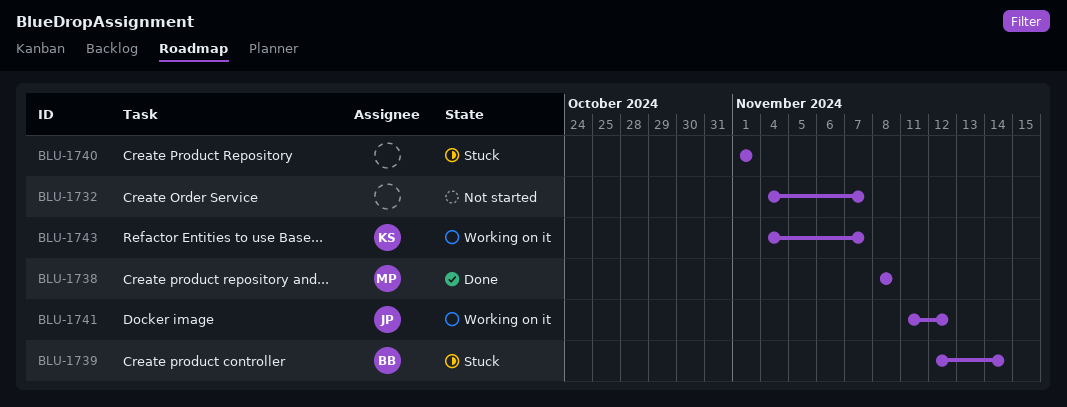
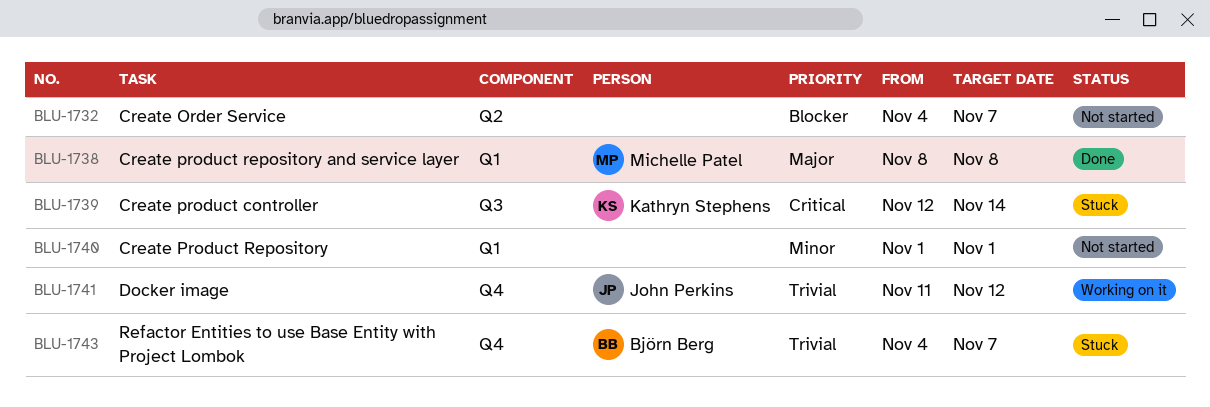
BLU-1739, owner: Björn Berg -> Kathryn Stephens
BLU-1740, status: Stuck -> Not started
BLU-1743, status: Working on it -> Stuck
BLU-1743, owner: Kathryn Stephens -> Björn Berg

